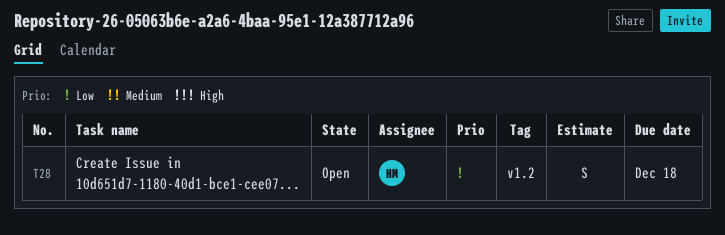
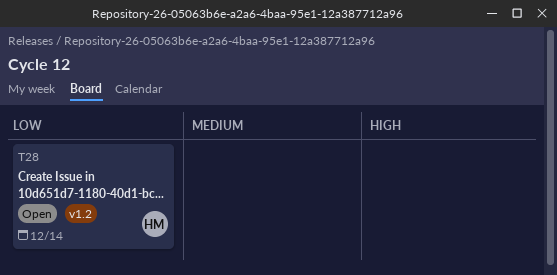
T28, due: Dec 18 -> Dec 14

